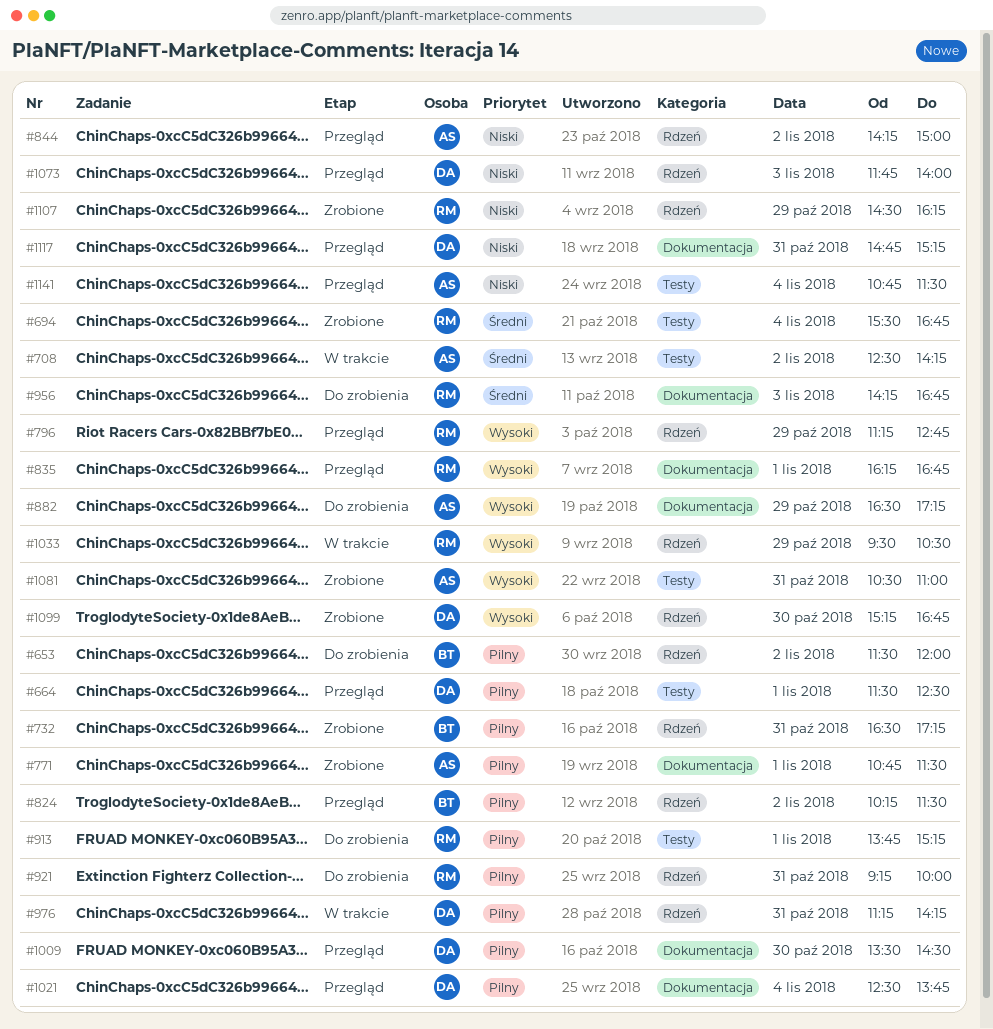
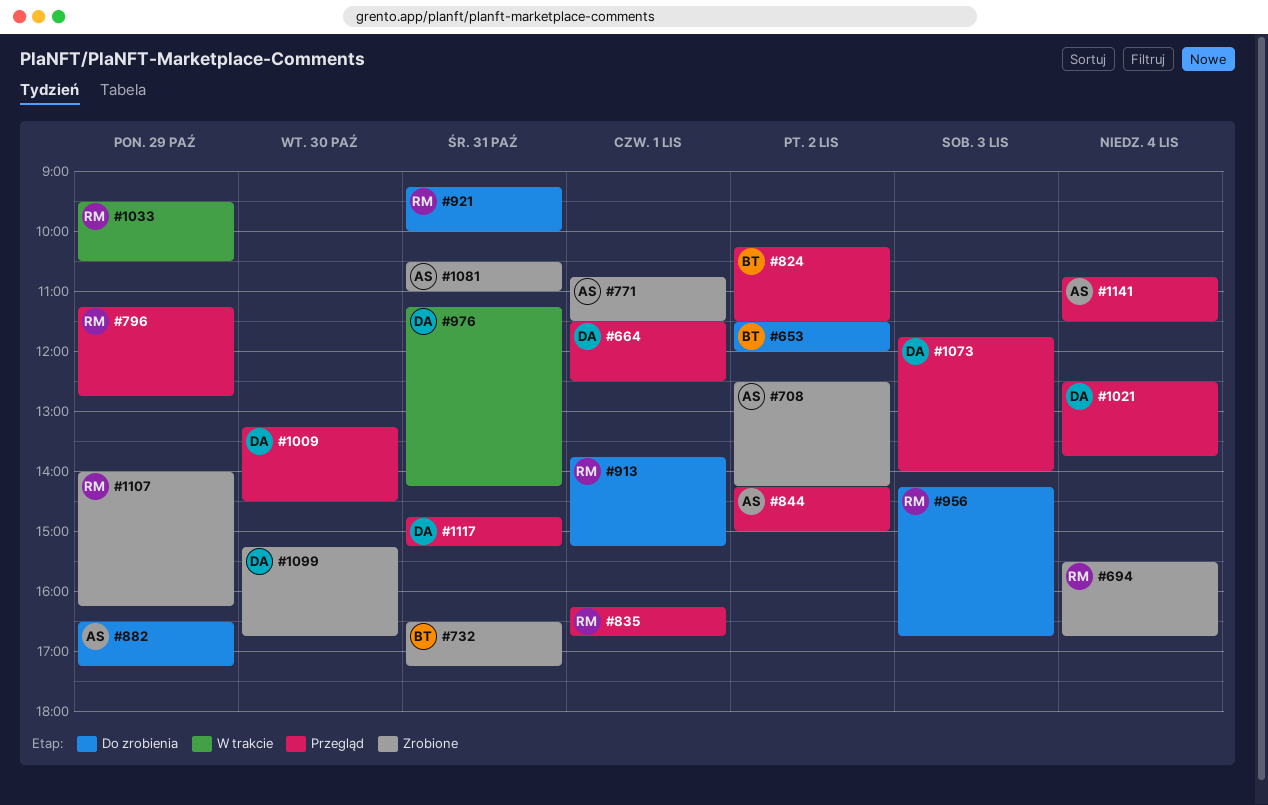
#708, status: W trakcie -> Zrobione
#1009, begins: 13:30 -> 13:15
#1107, begins: 14:30 -> 14:00

